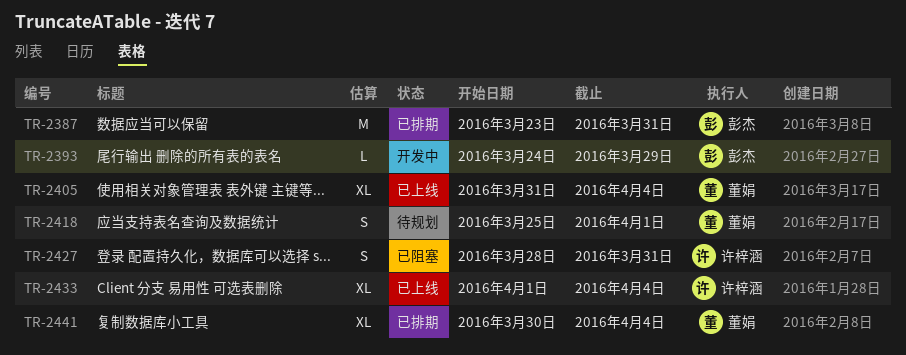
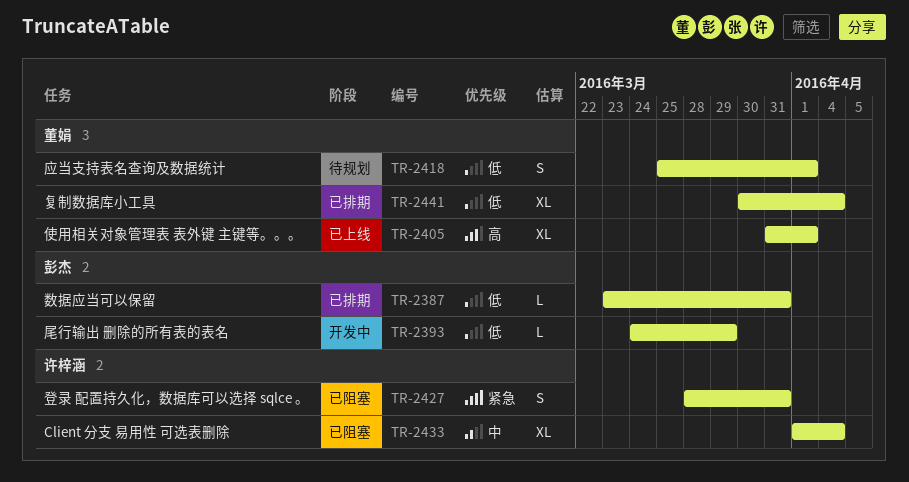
TR-2387, estimate: M -> L
TR-2405, due: Apr 4 -> Apr 1
TR-2433, status: 已上线 -> 已阻塞

